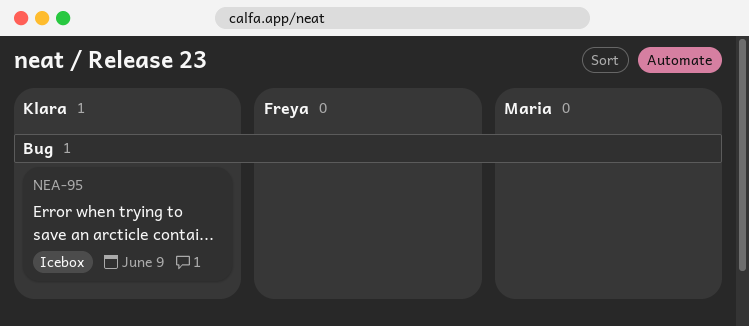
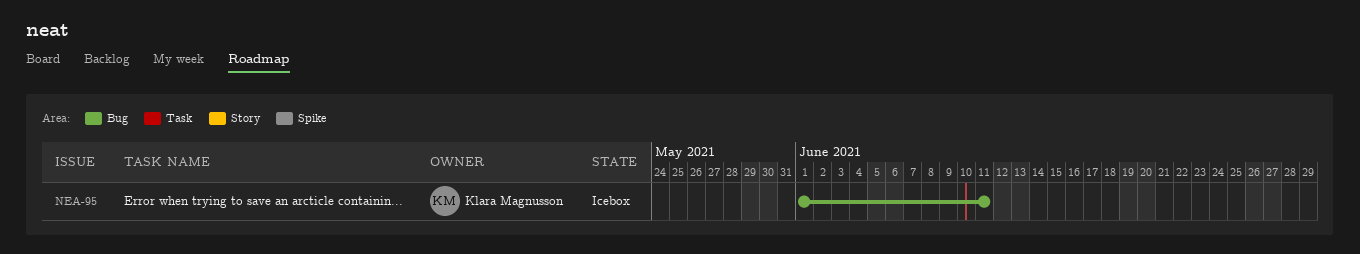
NEA-95, due: Jun 9 -> Jun 11

